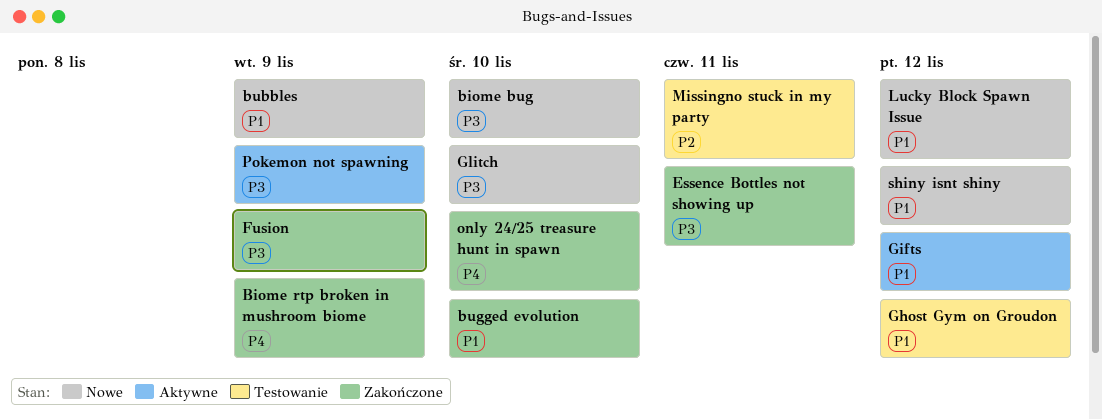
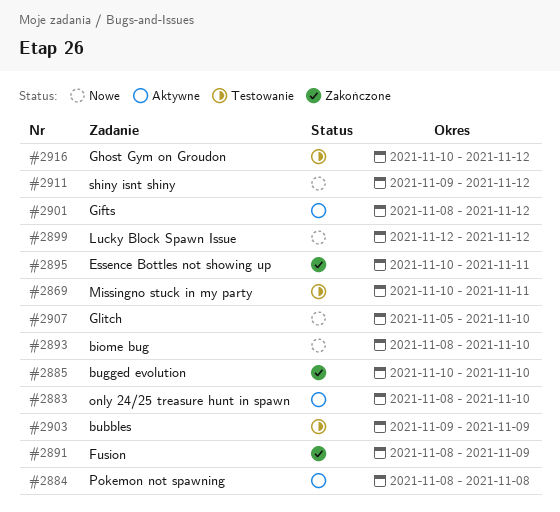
Biome rtp broken in mushroom biome: present -> none
bubbles, status: Nowe -> Testowanie
only 24/25 treasure hunt in spawn, status: Zakończone -> Aktywne
Pokemon not spawning, due: Nov 9 -> Nov 8

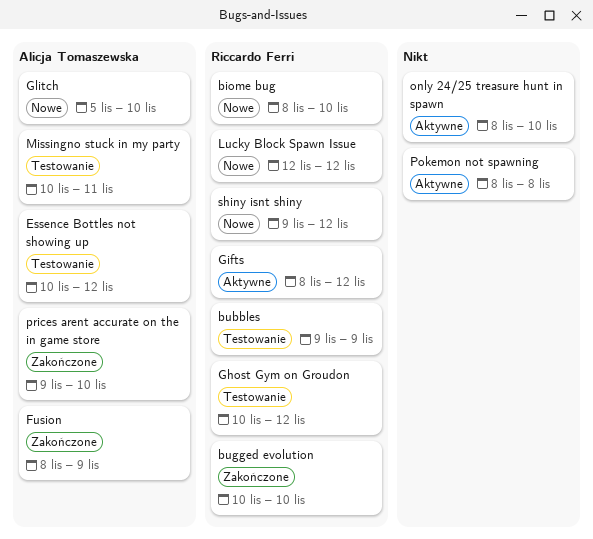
Essence Bottles not showing up, status: Zakończone -> Testowanie
Essence Bottles not showing up, due: Nov 11 -> Nov 12
prices arent accurate on the in game store: none -> present

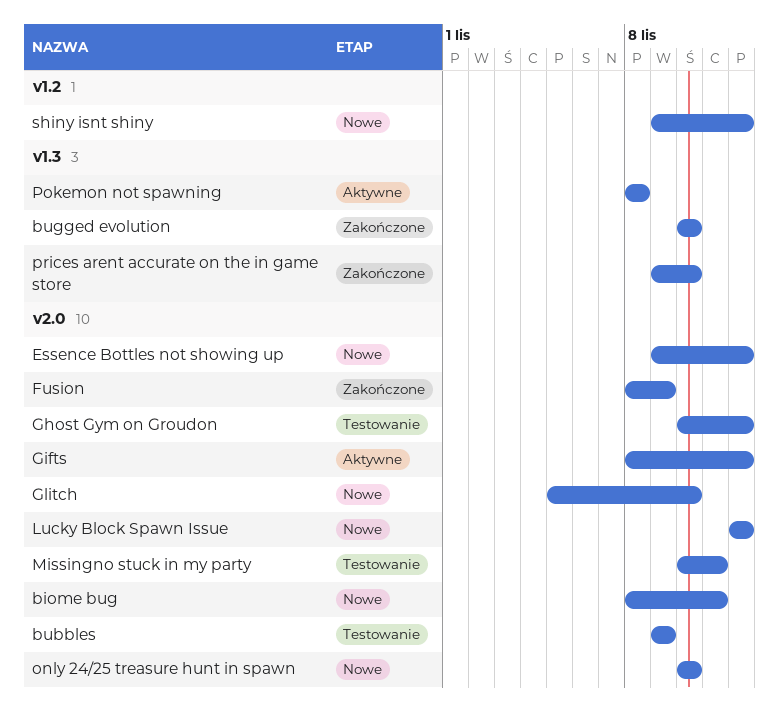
biome bug, due: Nov 10 -> Nov 11
Essence Bottles not showing up, status: Testowanie -> Nowe
Essence Bottles not showing up, start: Nov 10 -> Nov 9
only 24/25 treasure hunt in spawn, status: Aktywne -> Nowe
only 24/25 treasure hunt in spawn, start: Nov 8 -> Nov 10

